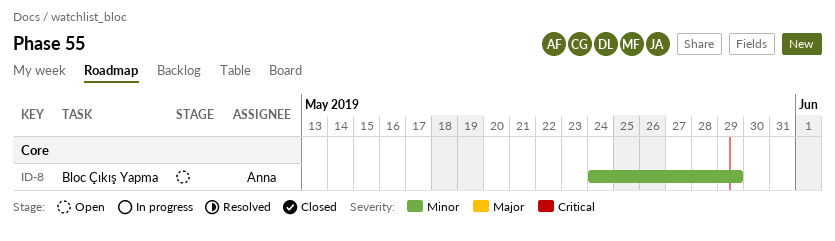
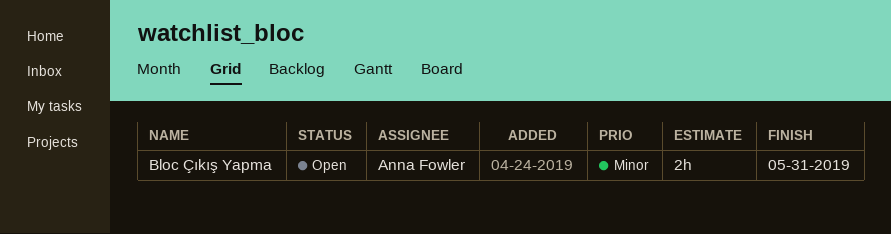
Bloc Çıkış Yapma, due: May 29 -> May 31

